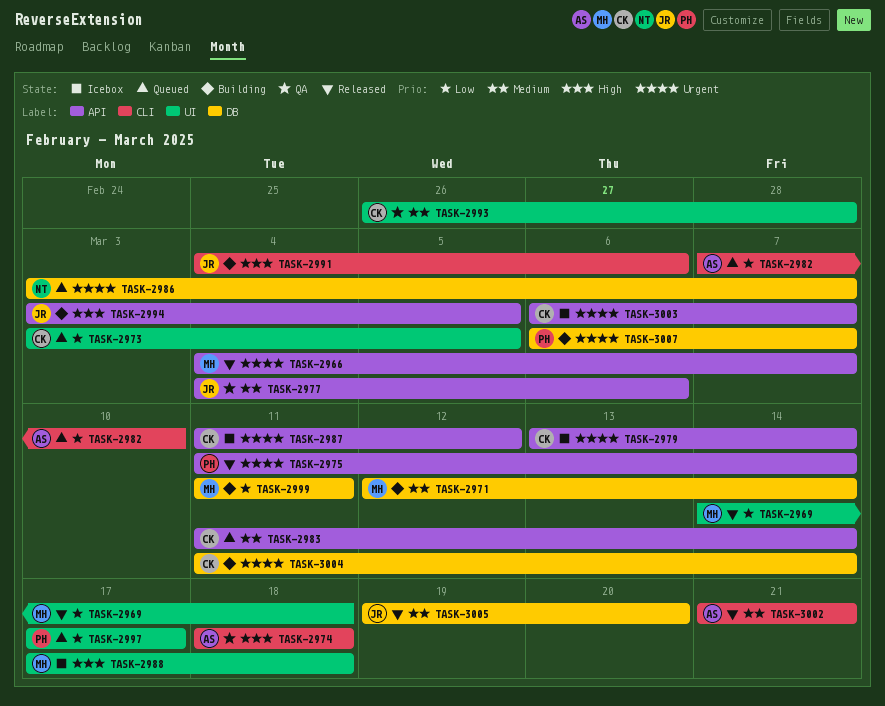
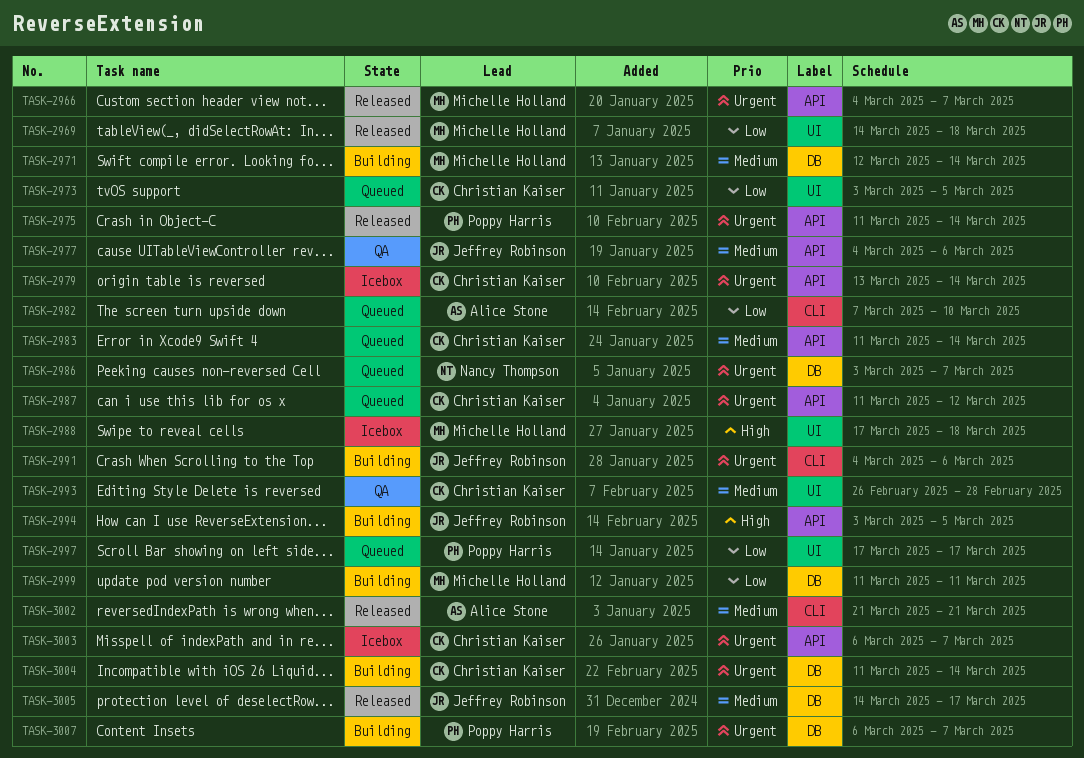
TASK-2974: present -> none
TASK-2987, status: Icebox -> Queued
TASK-2991, priority: High -> Urgent
TASK-3005, start: Mar 19 -> Mar 14
TASK-3005, due: Mar 20 -> Mar 17

